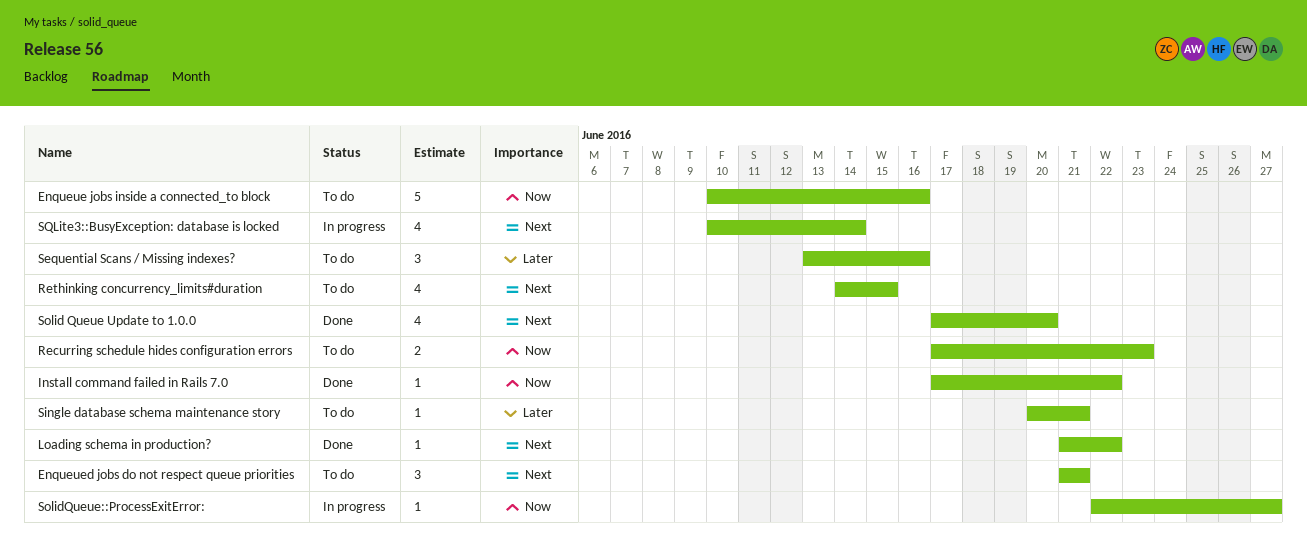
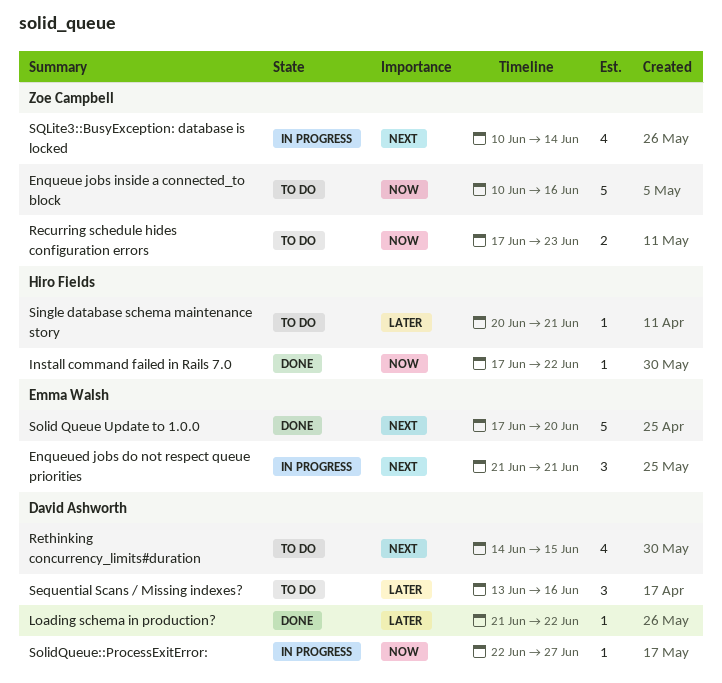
Enqueued jobs do not respect queue priorities, status: To do -> In progress
Loading schema in production?, priority: Next -> Later
Solid Queue Update to 1.0.0, estimate: 4 -> 5

